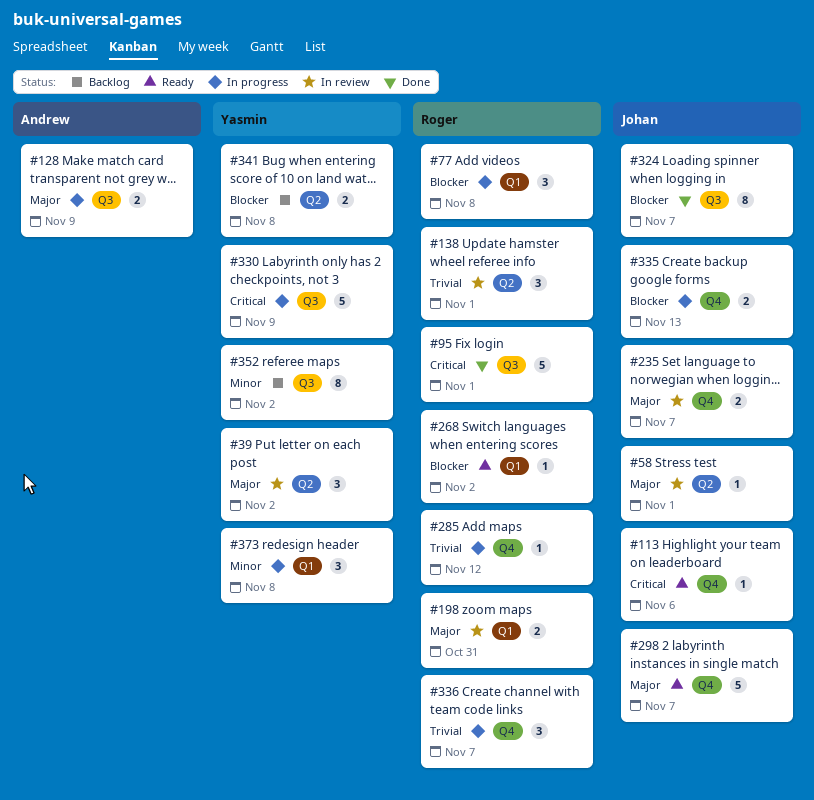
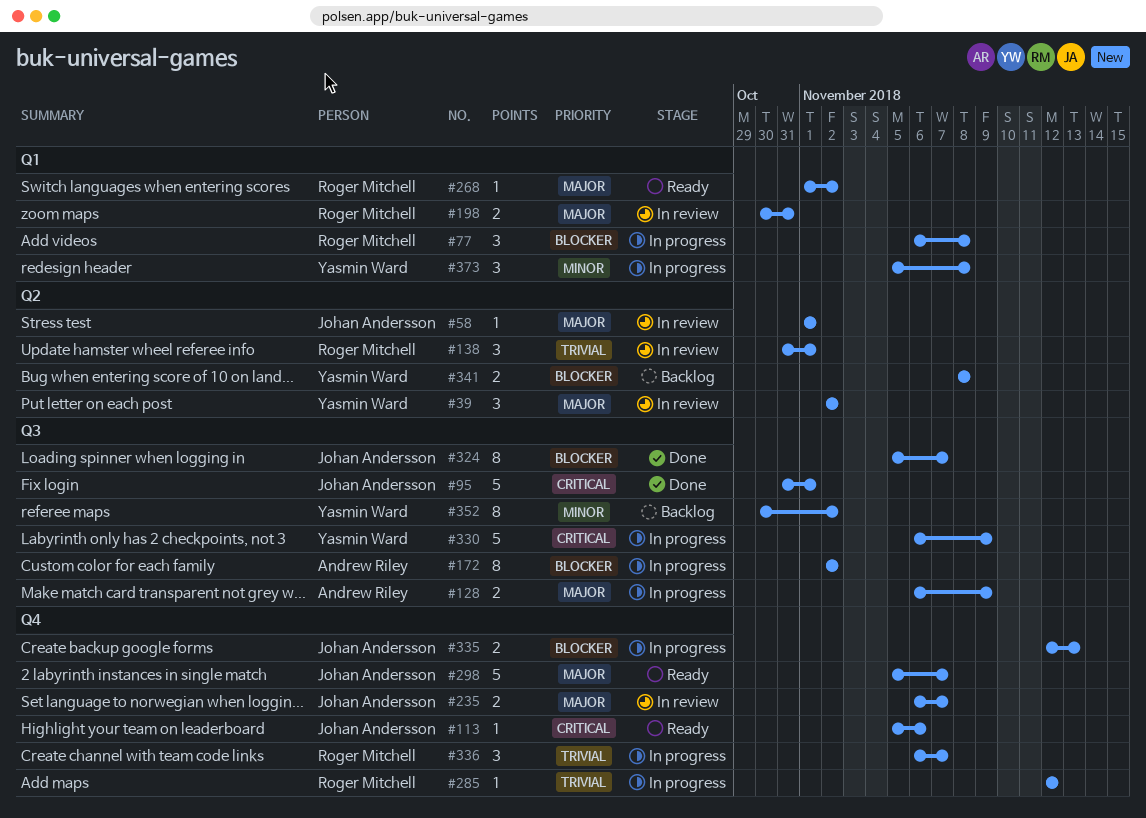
#95, owner: Roger Mitchell -> Johan Andersson
#172: none -> present
#268, priority: Blocker -> Major

